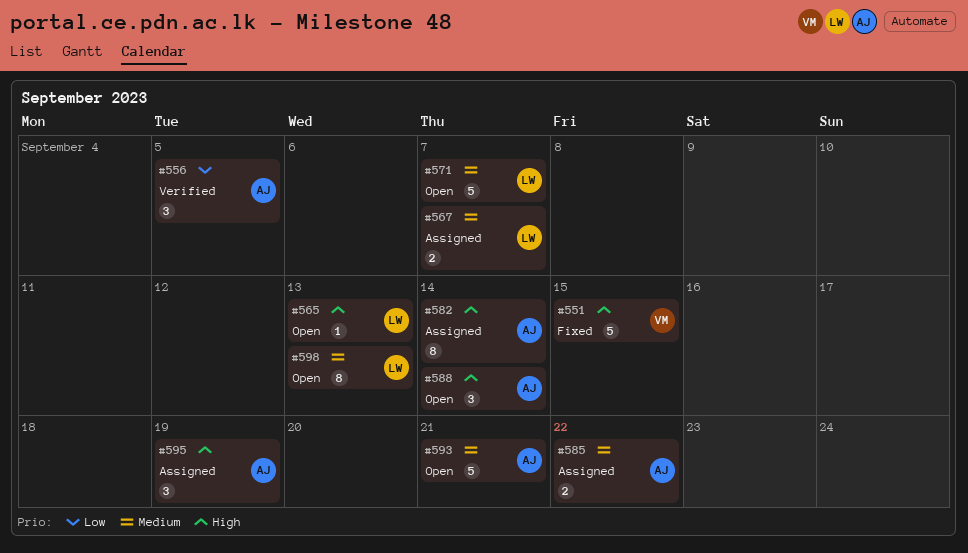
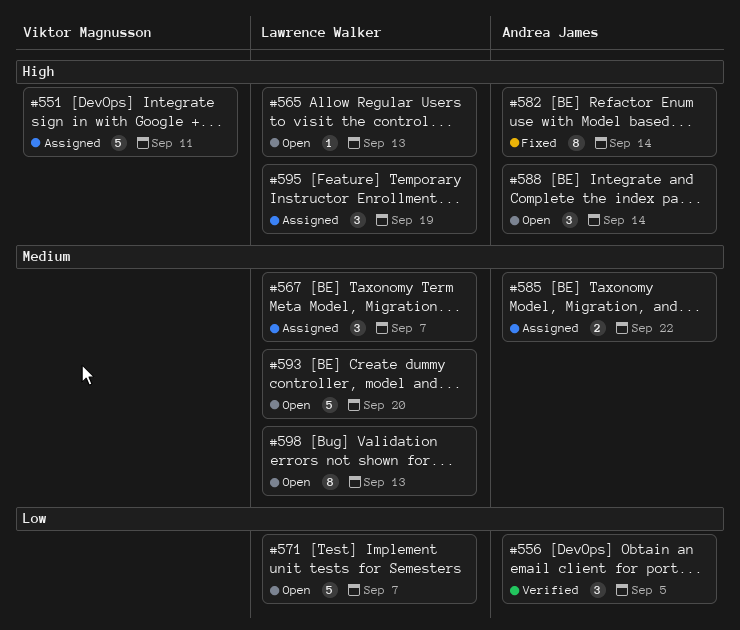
#551, status: Fixed -> Assigned
#551, due: Sep 15 -> Sep 11
#567, estimate: 2 -> 3
#571, priority: Medium -> Low
#582, status: Assigned -> Fixed
#593, owner: Andrea James -> Lawrence Walker
#593, due: Sep 21 -> Sep 20
#595, owner: Andrea James -> Lawrence Walker

